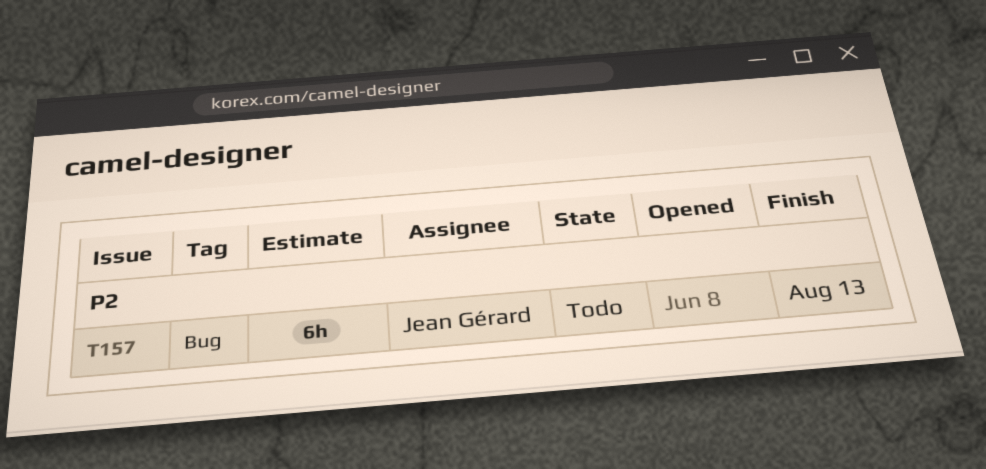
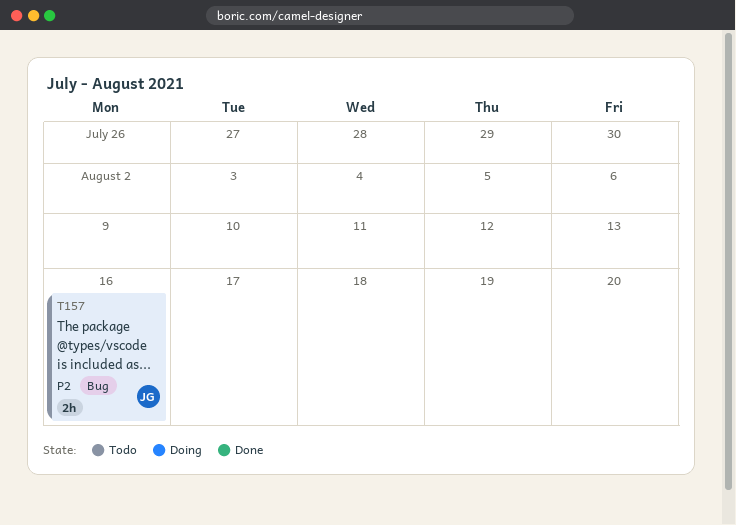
T157, estimate: 6h -> 2h
T157, due: Aug 13 -> Aug 16

